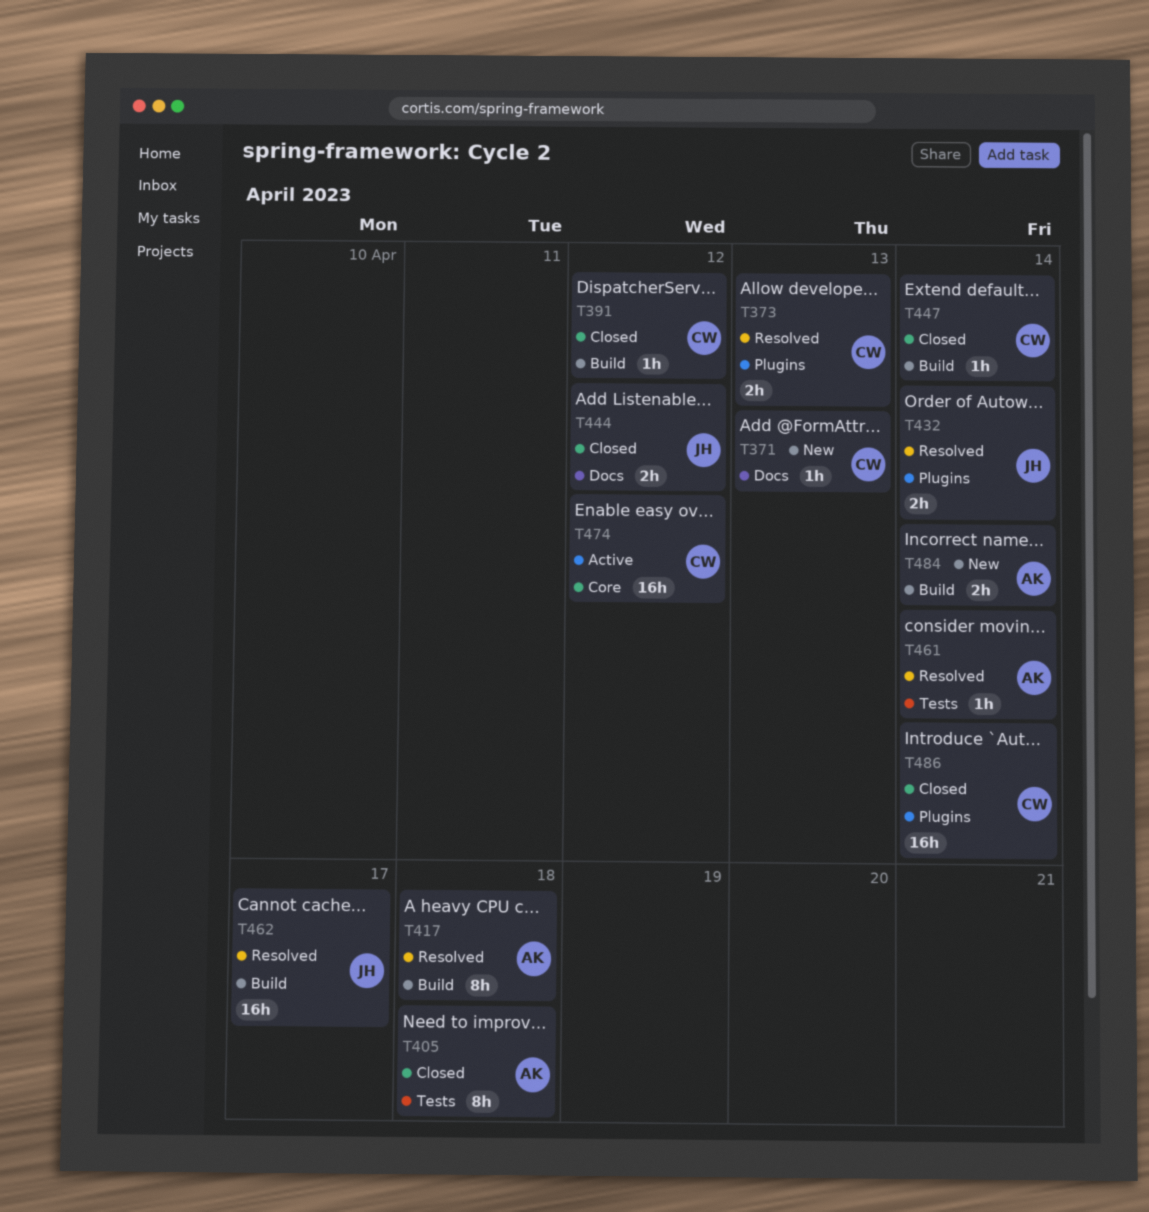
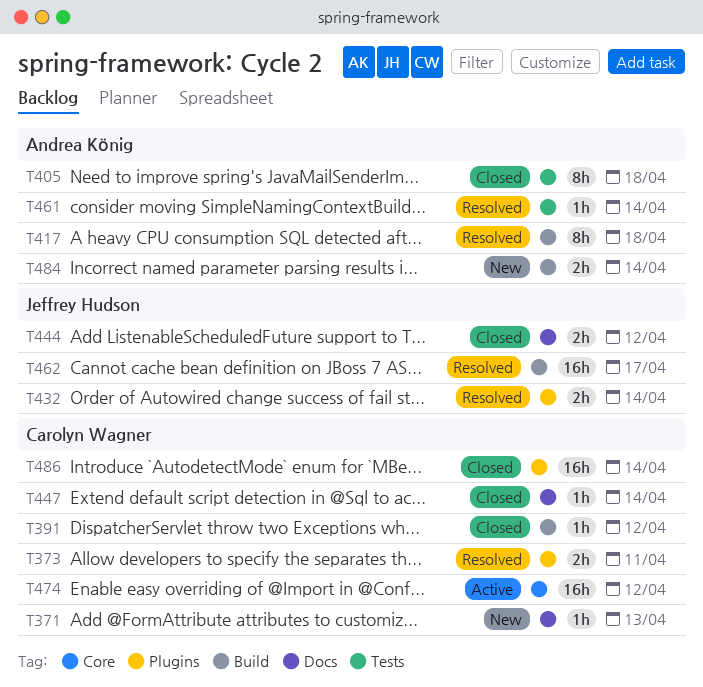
T373, due: Apr 13 -> Apr 11
T447, label: Build -> Docs

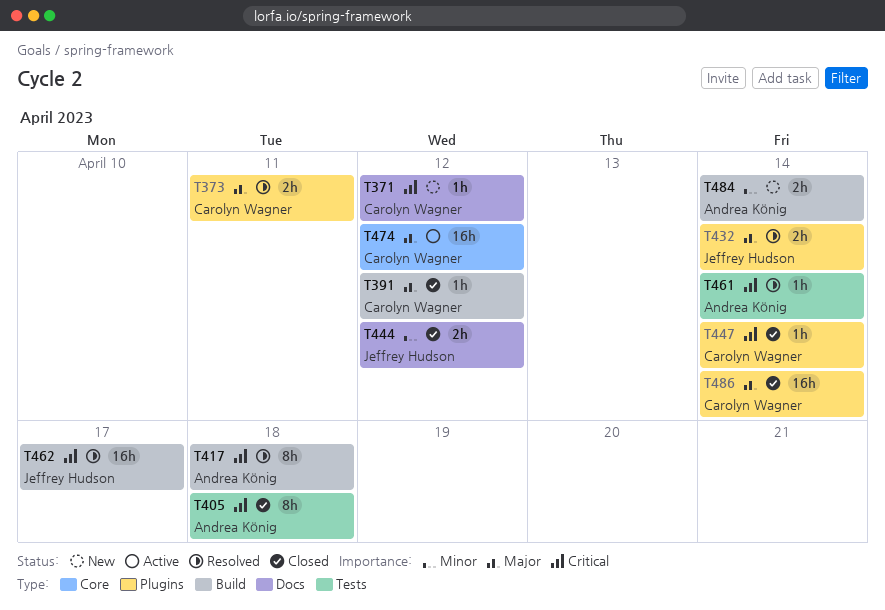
T371, due: Apr 13 -> Apr 12
T447, label: Docs -> Plugins

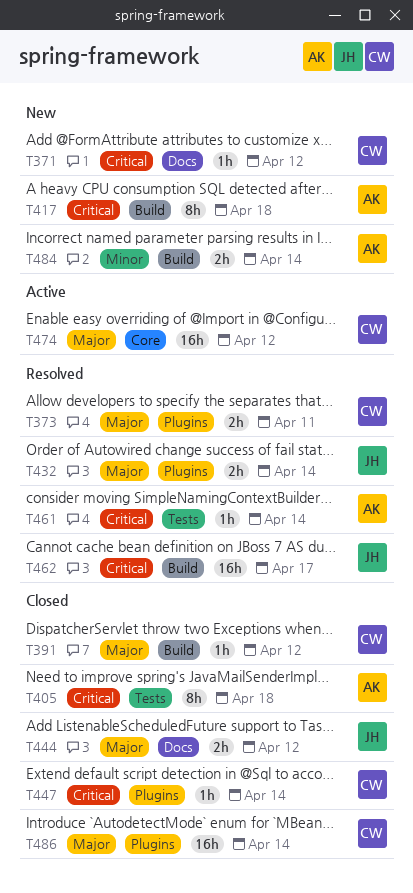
T417, status: Resolved -> New
T444, priority: Minor -> Major

